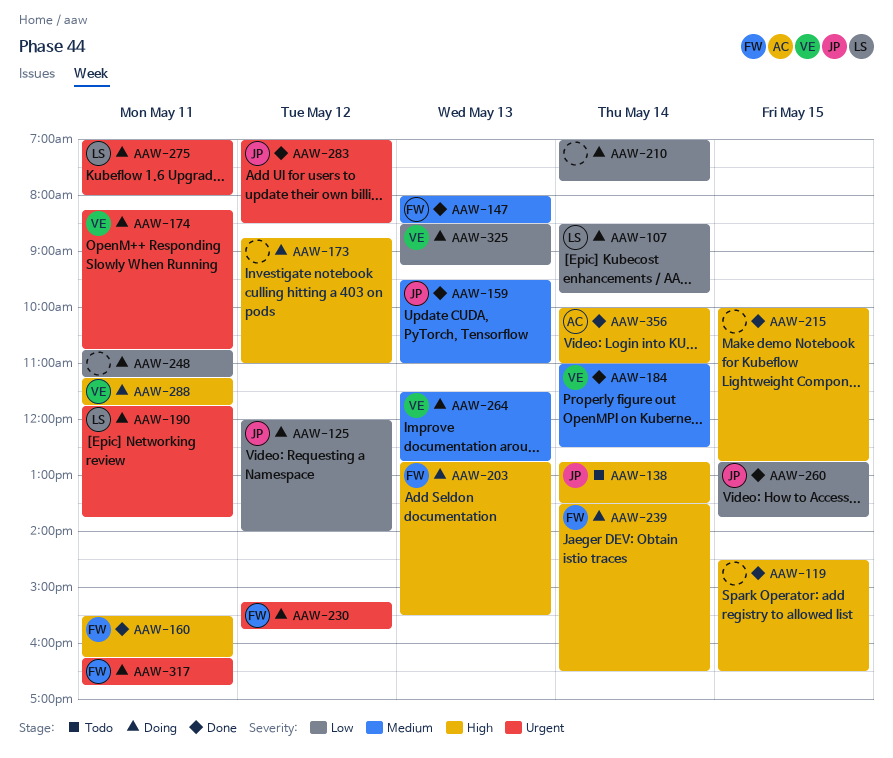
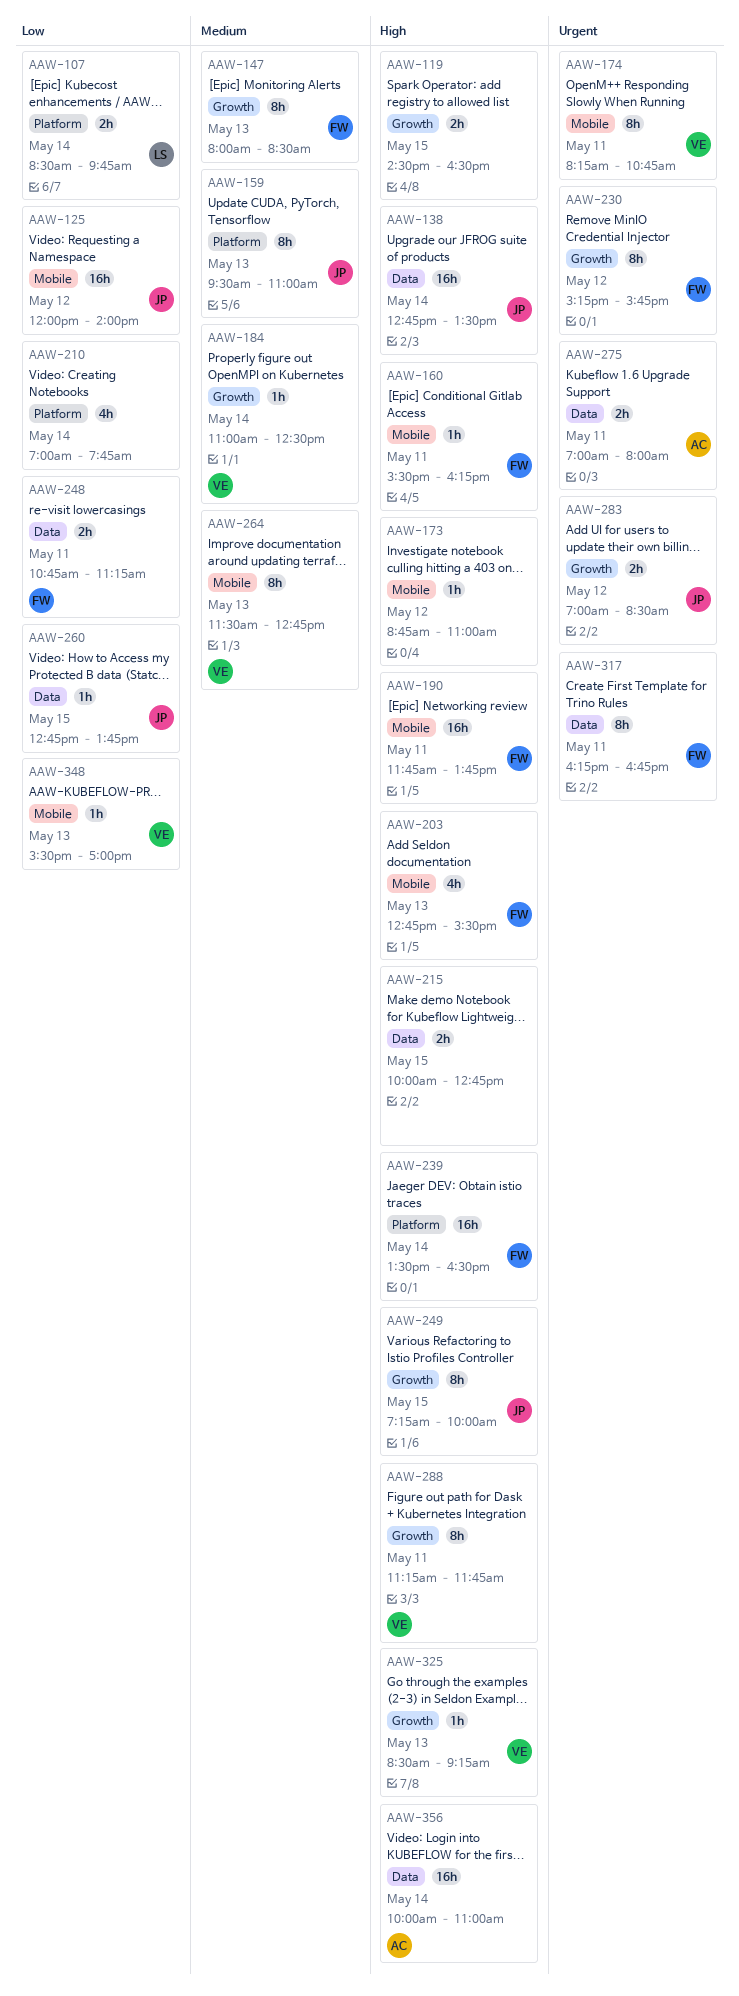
AAW-190, owner: LS -> FW
AAW-190, priority: Urgent -> High
AAW-248, owner: none -> FW
AAW-249: none -> present
AAW-275, owner: LS -> AC
AAW-325, priority: Low -> High
AAW-348: none -> present

